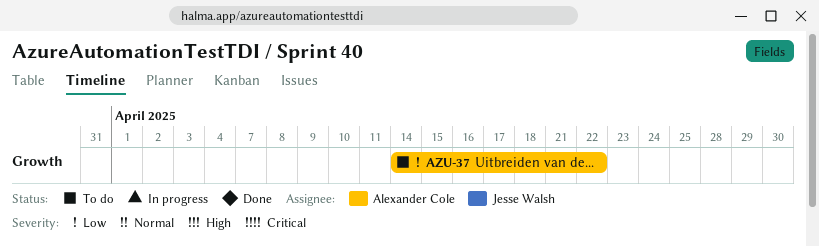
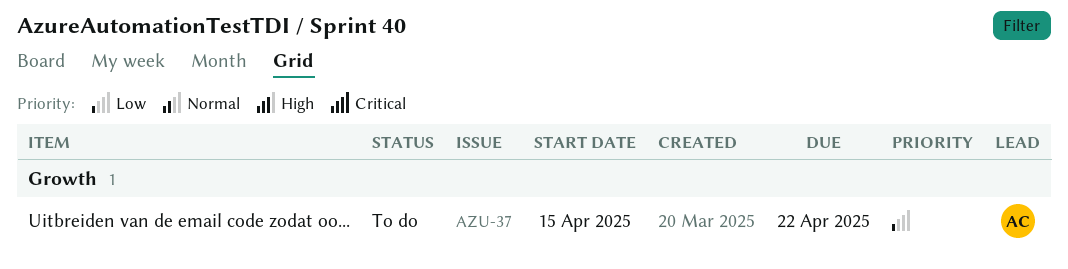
AZU-37, start: Apr 14 -> Apr 15

